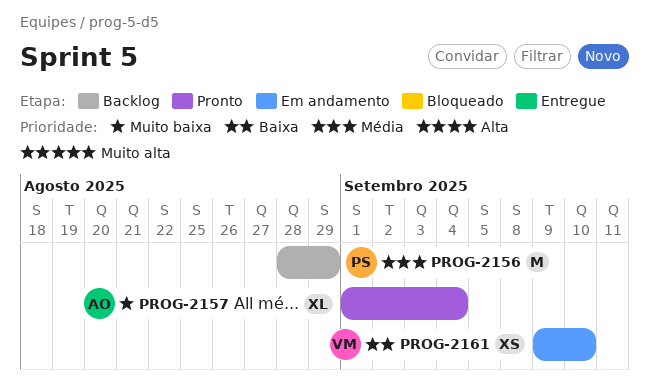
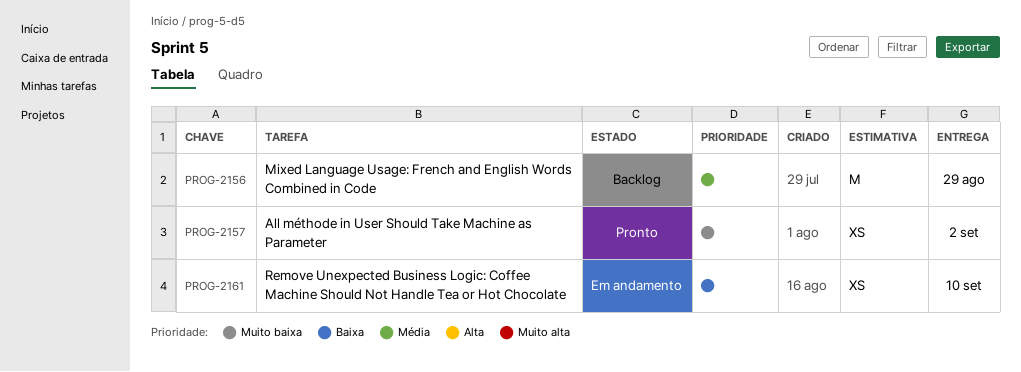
PROG-2157, estimate: XL -> XS
PROG-2157, due: Sep 4 -> Sep 2

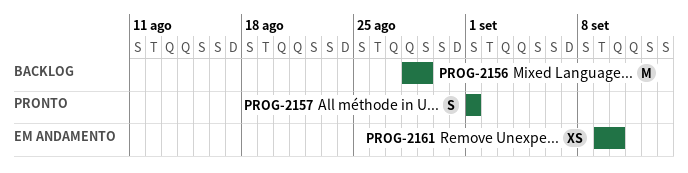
PROG-2157, estimate: XS -> S
PROG-2157, due: Sep 2 -> Sep 1

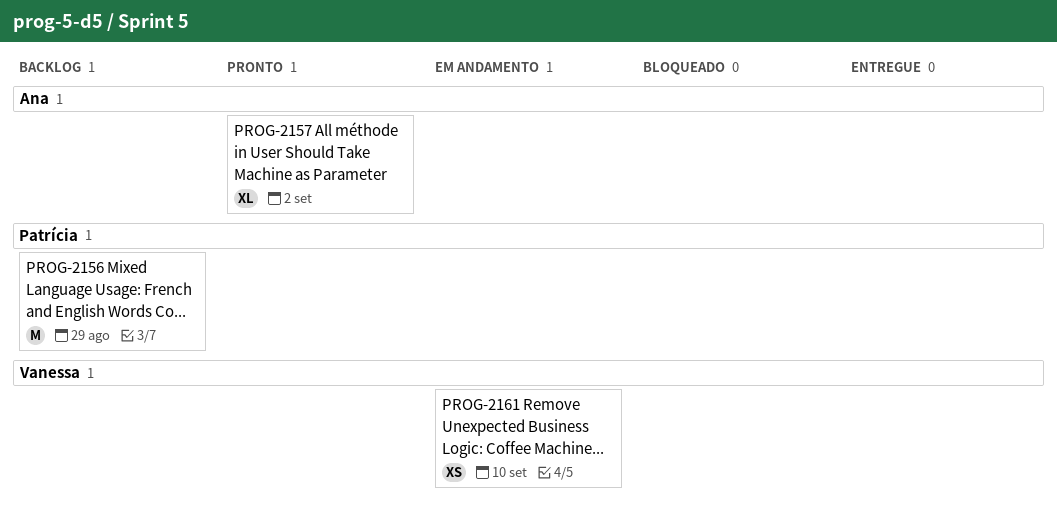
PROG-2157, estimate: S -> XL
PROG-2157, due: Sep 1 -> Sep 2

